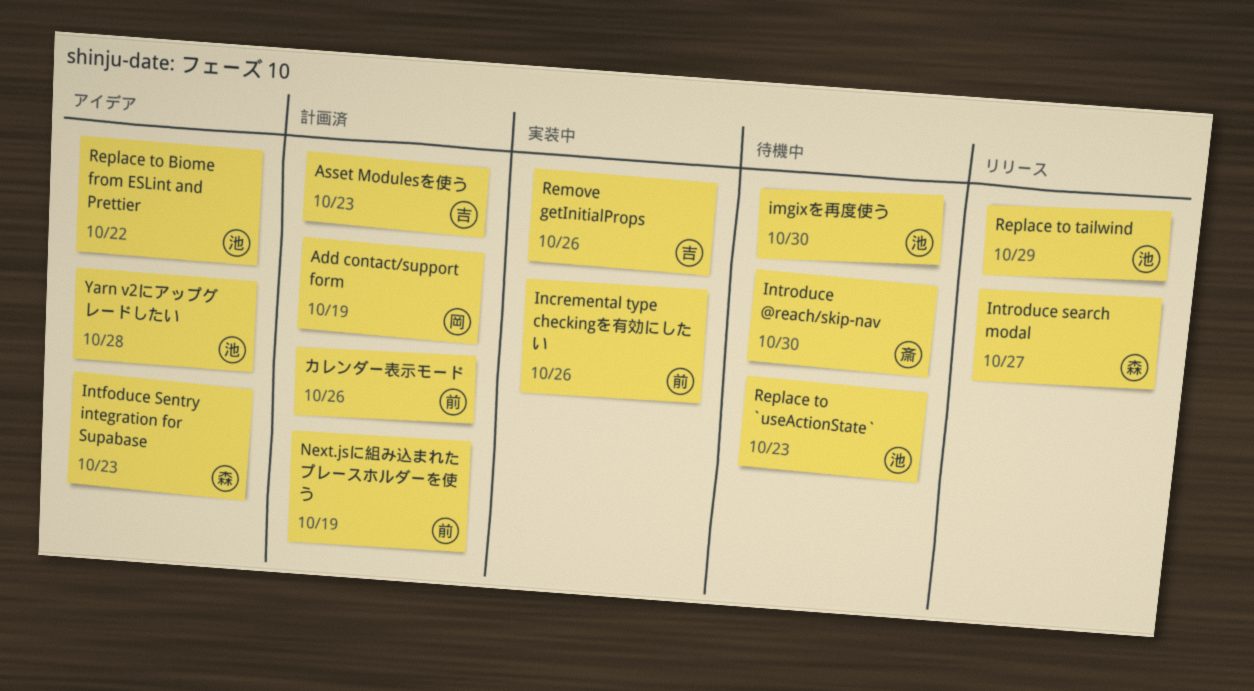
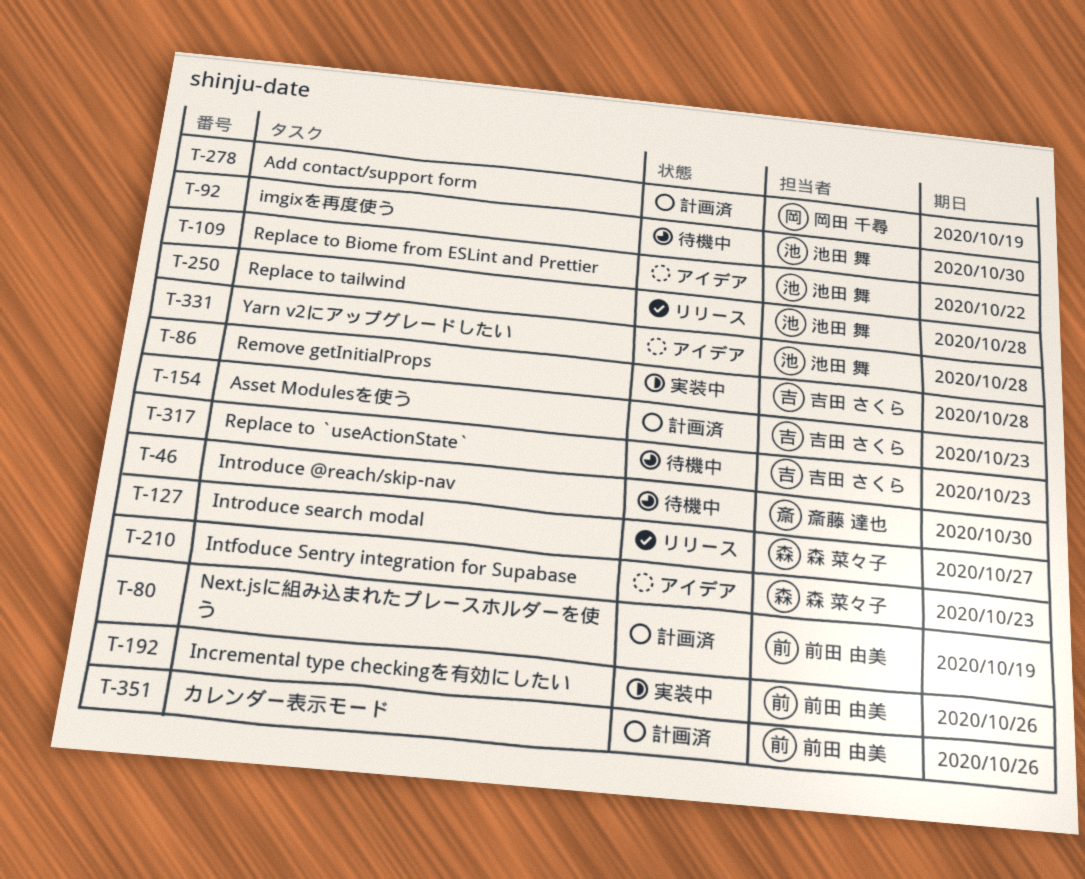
Remove getInitialProps, due: Oct 26 -> Oct 28
Replace to `useActionState`, owner: 池田 舞 -> 吉田 さくら
Replace to tailwind, due: Oct 29 -> Oct 28

